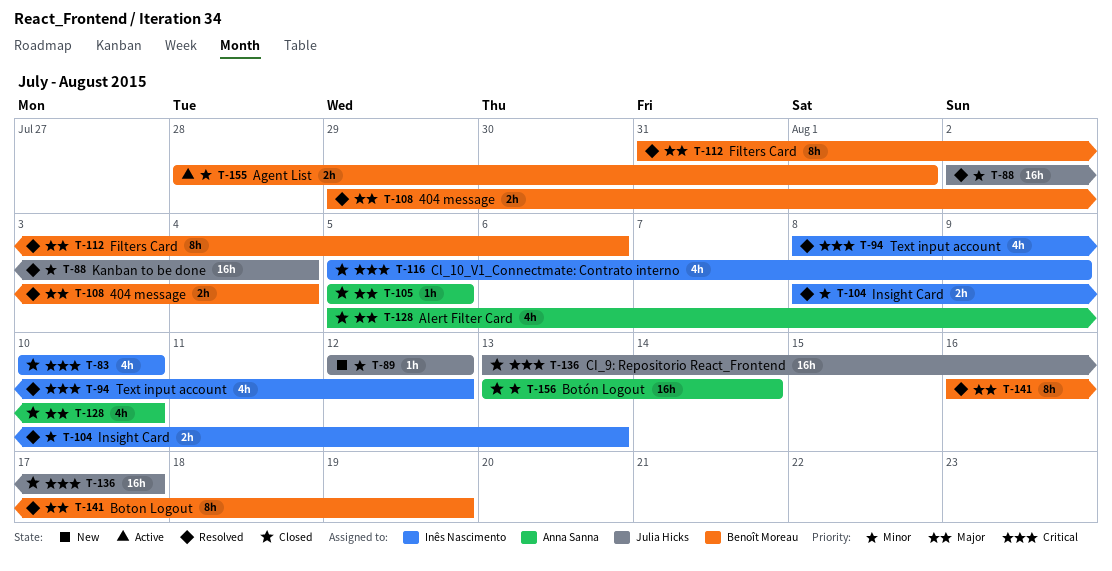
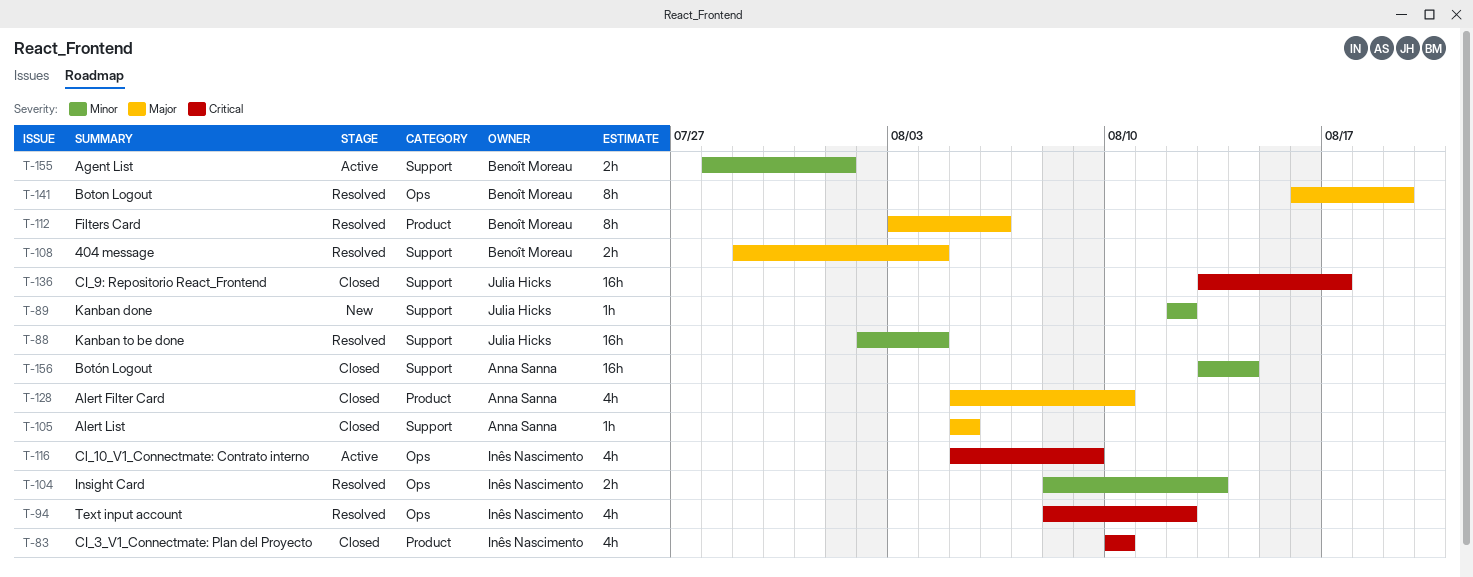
T-112, start: Jul 31 -> Aug 3
T-116, status: Closed -> Active

